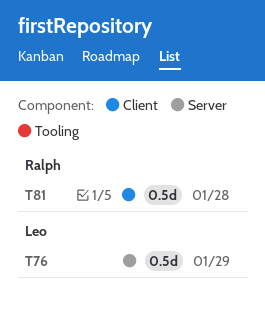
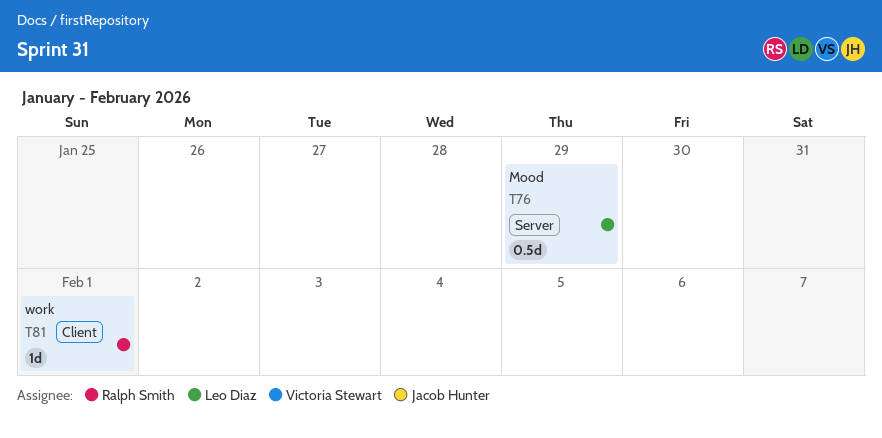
T81, estimate: 0.5d -> 1d
T81, day: Jan 28 -> Feb 1

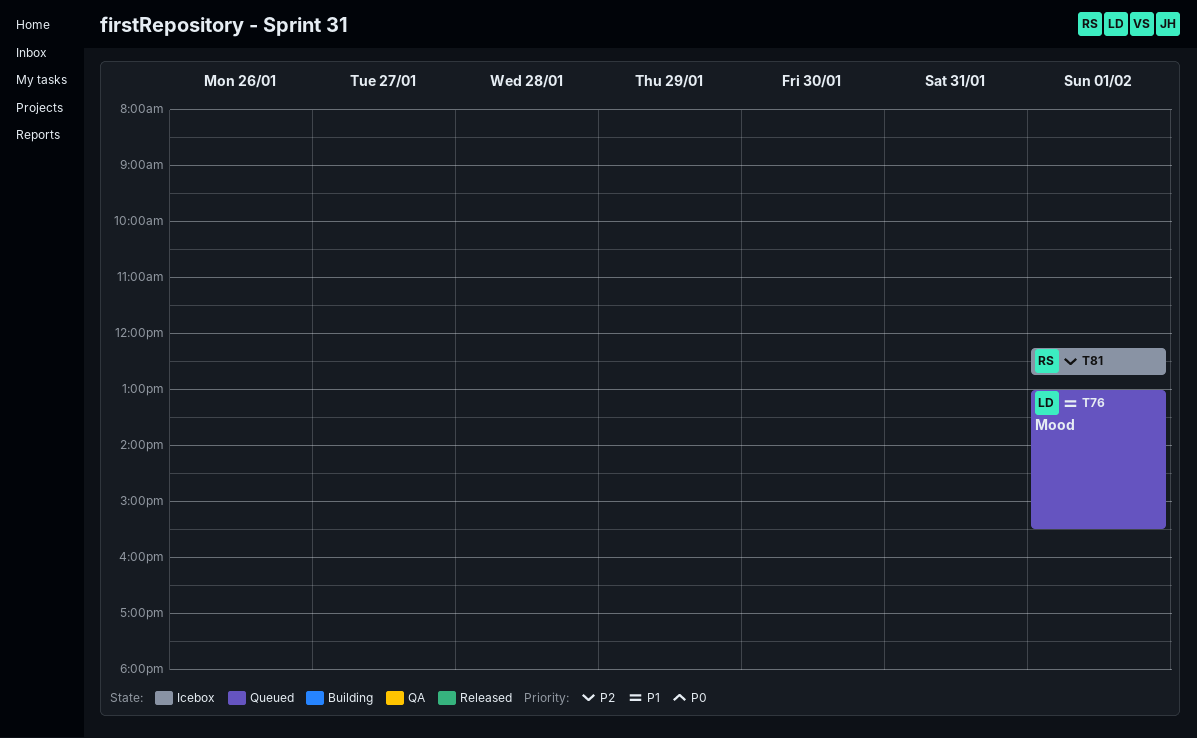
T76, day: Jan 29 -> Feb 1

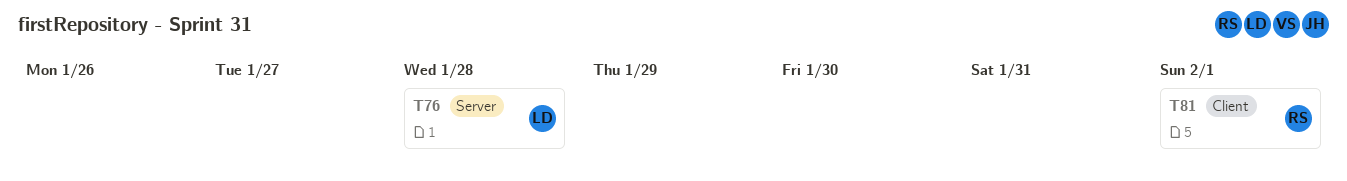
T76, day: Feb 1 -> Jan 28

